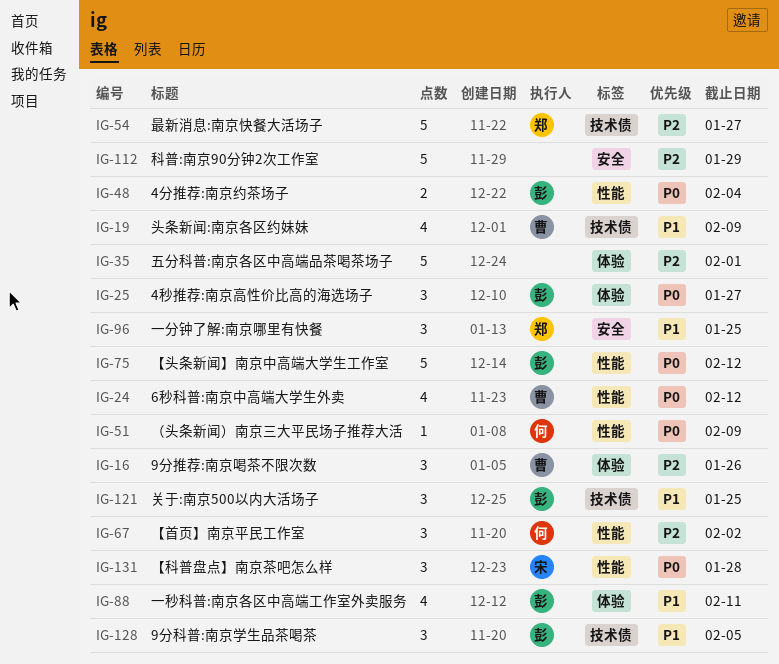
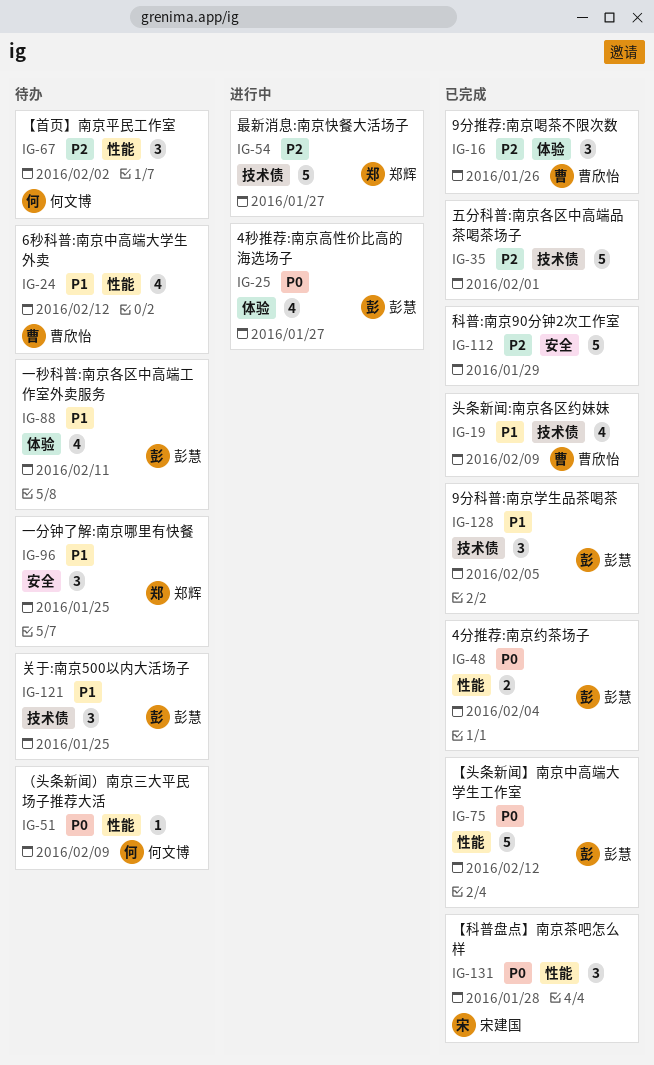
IG-24, priority: P0 -> P1
IG-25, estimate: 3 -> 4
IG-35, label: 体验 -> 技术债

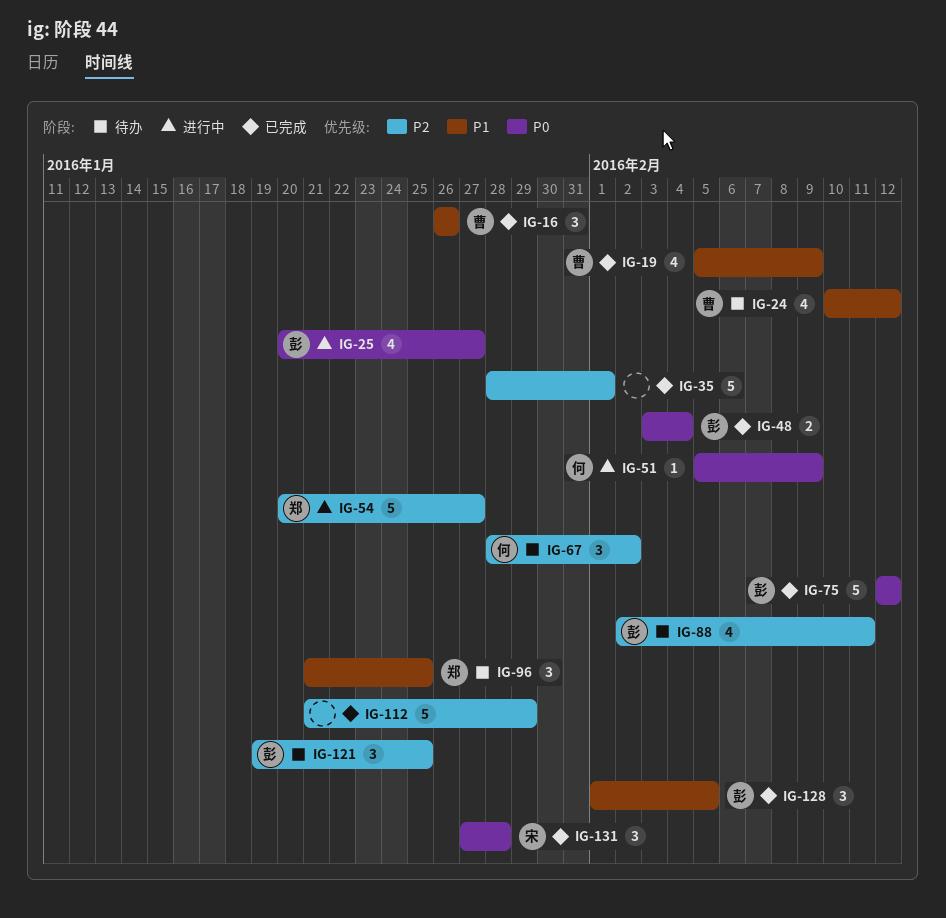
IG-16, priority: P2 -> P1
IG-51, status: 待办 -> 进行中
IG-88, priority: P1 -> P2
IG-121, priority: P1 -> P2

